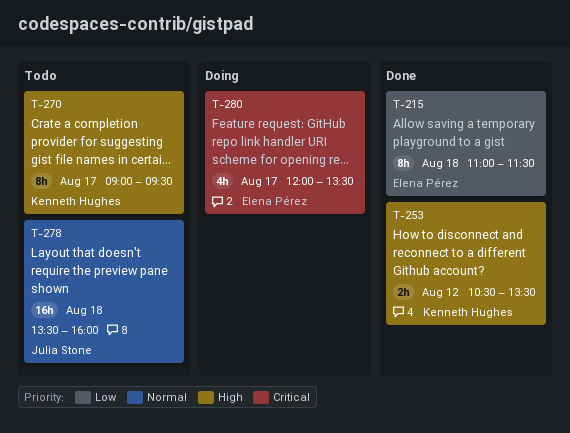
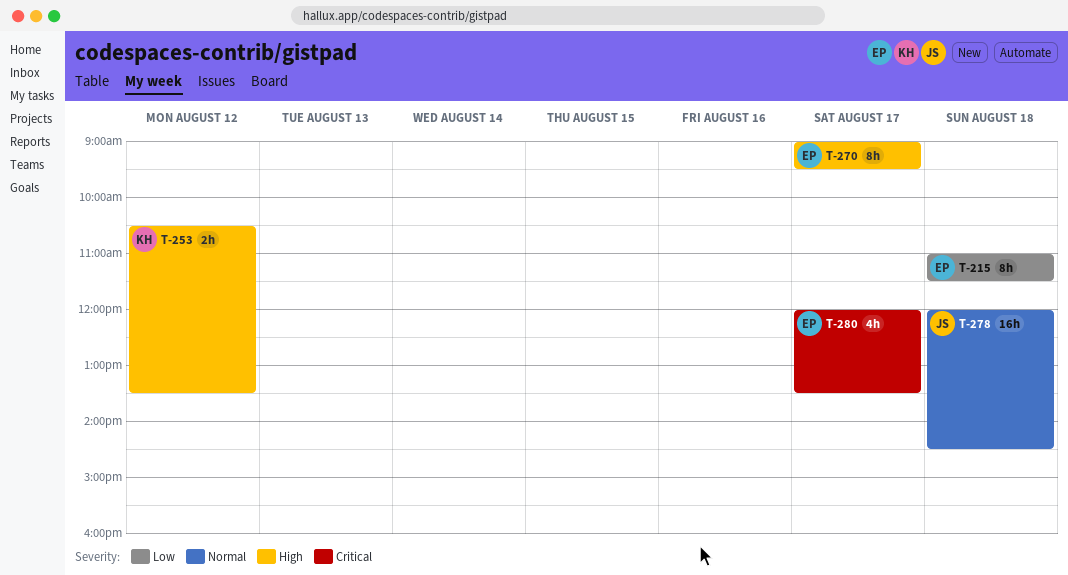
T-270, owner: Kenneth Hughes -> Elena Pérez
T-278, begins: 13:30 -> 12:00
T-278, ends: 16:00 -> 14:30

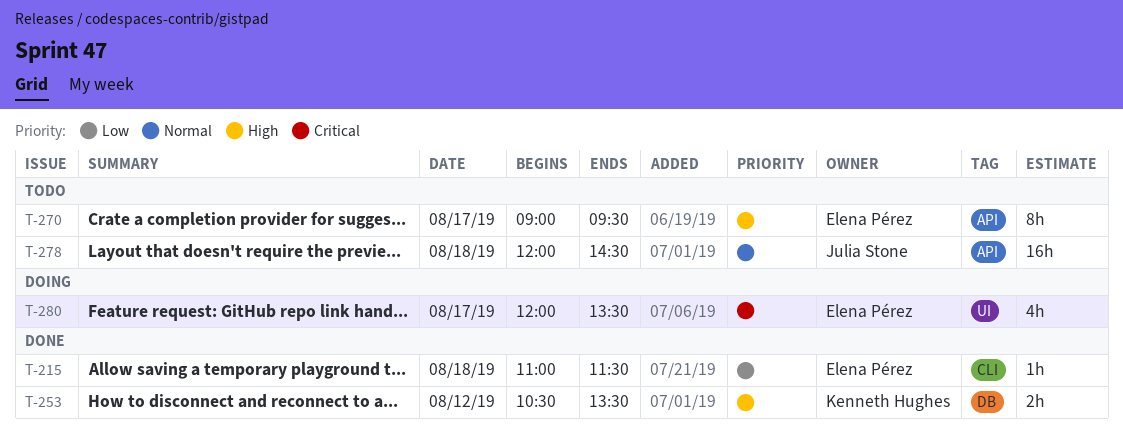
T-215, estimate: 8h -> 1h

